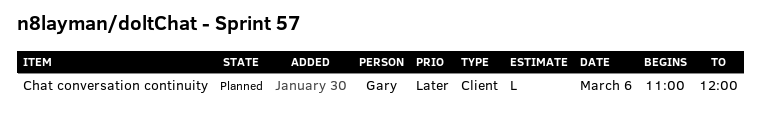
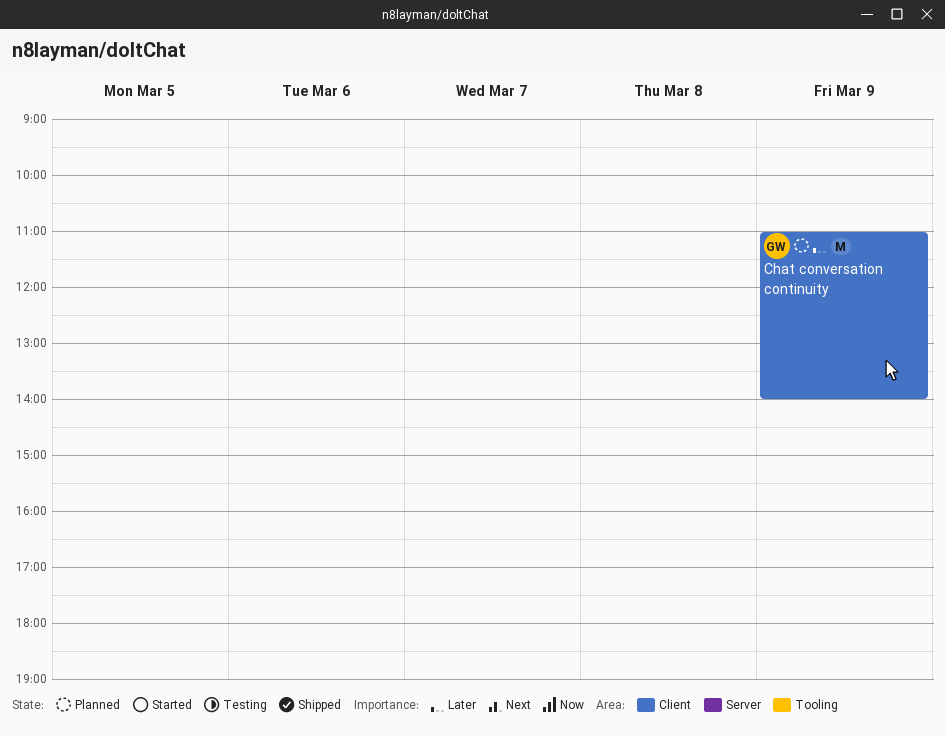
Chat conversation continuity, estimate: L -> M
Chat conversation continuity, day: Mar 6 -> Mar 9
Chat conversation continuity, ends: 12:00 -> 14:00

